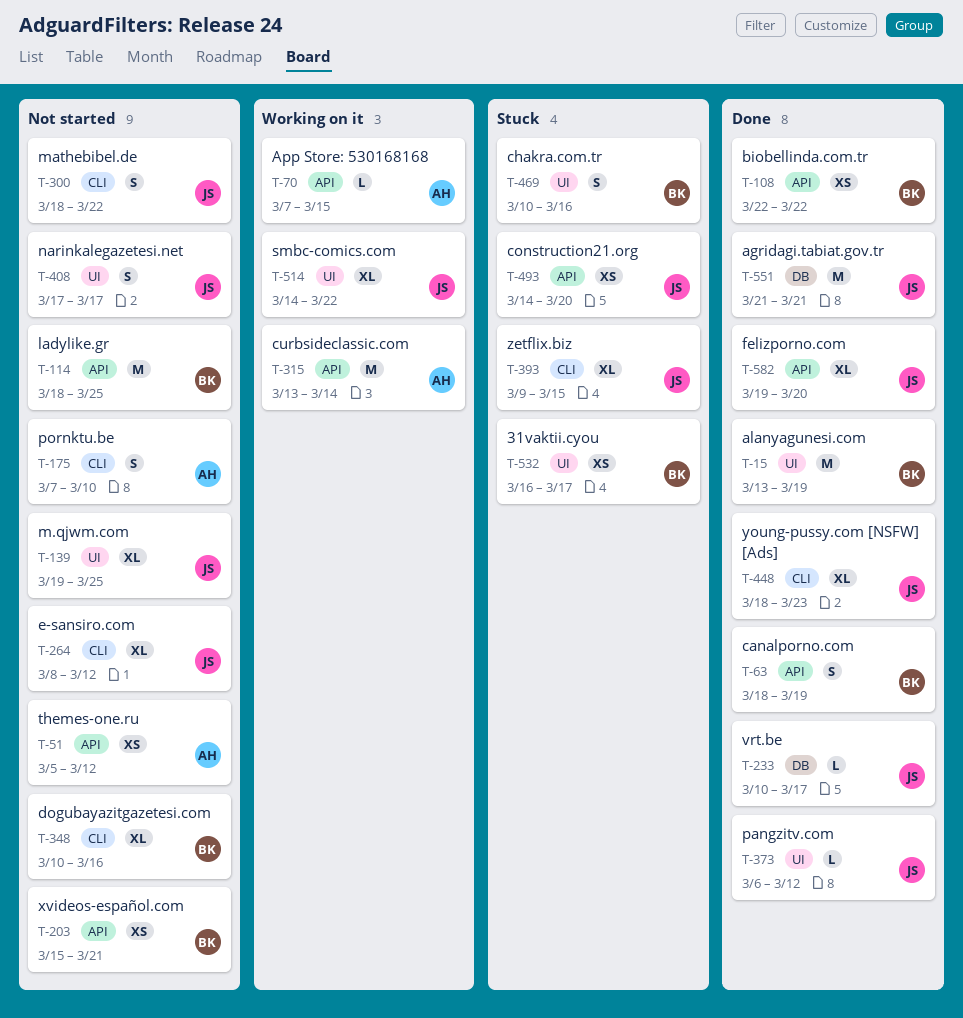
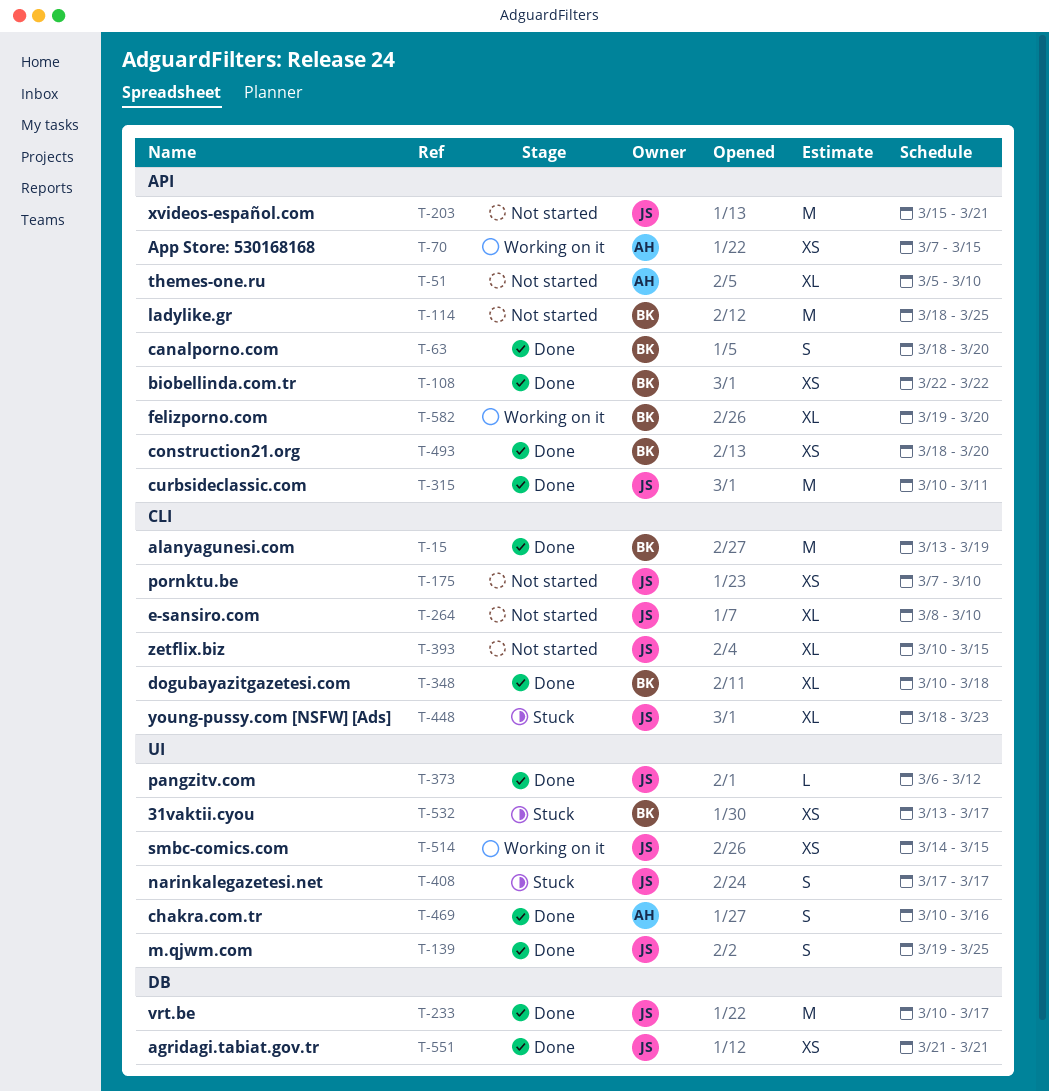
T-15, label: UI -> CLI
T-51, estimate: XS -> XL
T-51, due: Mar 12 -> Mar 10
T-63, due: Mar 19 -> Mar 20
T-70, estimate: L -> XS
T-139, status: Not started -> Done
T-139, estimate: XL -> S
T-175, owner: AH -> JS
T-175, estimate: S -> XS
T-203, owner: BK -> JS
T-203, estimate: XS -> M
T-233, estimate: L -> M
T-264, due: Mar 12 -> Mar 10
T-300: present -> none
T-315, status: Working on it -> Done
T-315, owner: AH -> JS
T-315, start: Mar 13 -> Mar 10
T-315, due: Mar 14 -> Mar 11
T-348, status: Not started -> Done
T-348, due: Mar 16 -> Mar 18
T-393, status: Stuck -> Not started
T-393, start: Mar 9 -> Mar 10
T-408, status: Not started -> Stuck
T-448, status: Done -> Stuck
T-469, status: Stuck -> Done
T-469, owner: BK -> AH
T-493, status: Stuck -> Done
T-493, owner: JS -> BK
T-493, start: Mar 14 -> Mar 18
T-514, estimate: XL -> XS
T-514, due: Mar 22 -> Mar 15
T-532, start: Mar 16 -> Mar 13
T-551, estimate: M -> XS
T-582, status: Done -> Working on it
T-582, owner: JS -> BK

